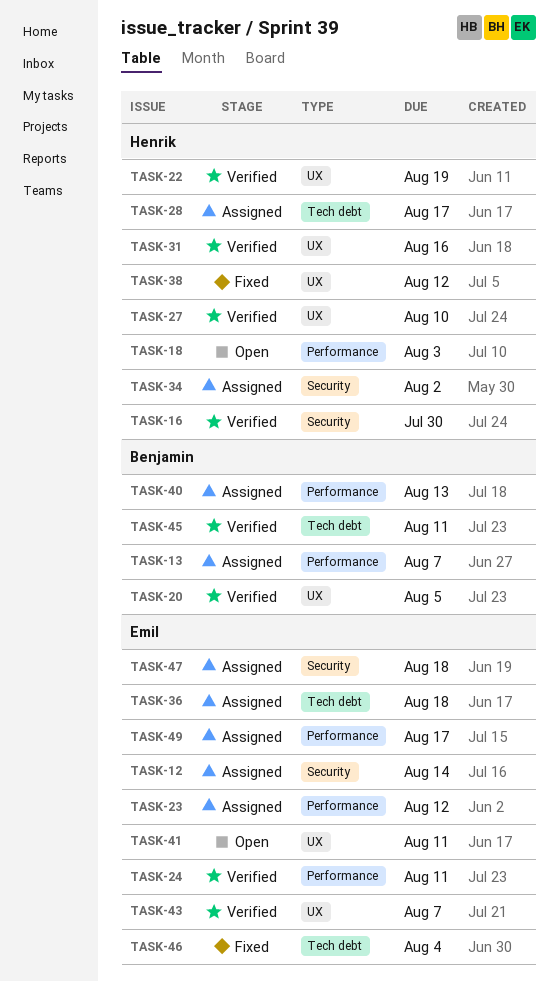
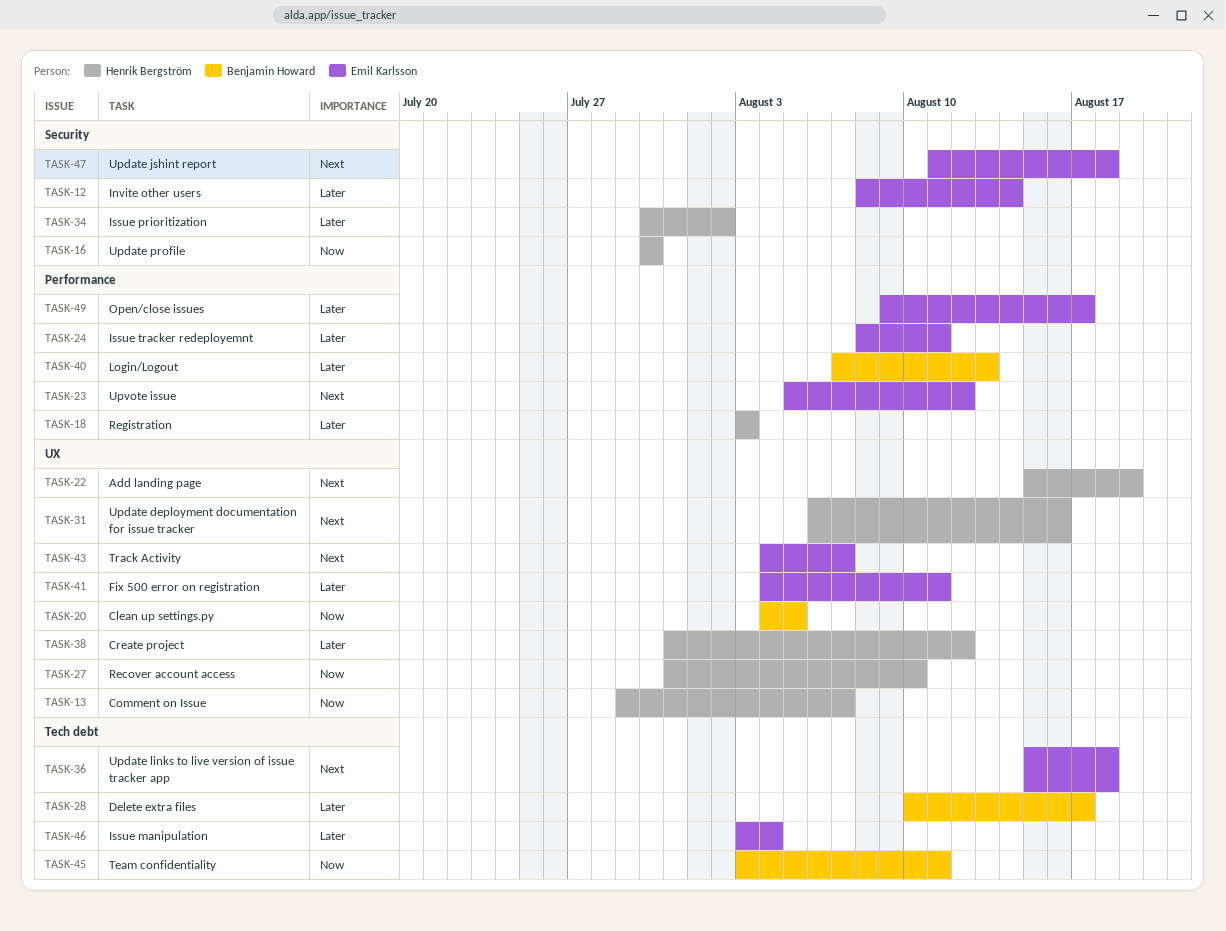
TASK-13, owner: Benjamin Howard -> Henrik Bergström
TASK-13, label: Performance -> UX
TASK-28, owner: Henrik Bergström -> Benjamin Howard

